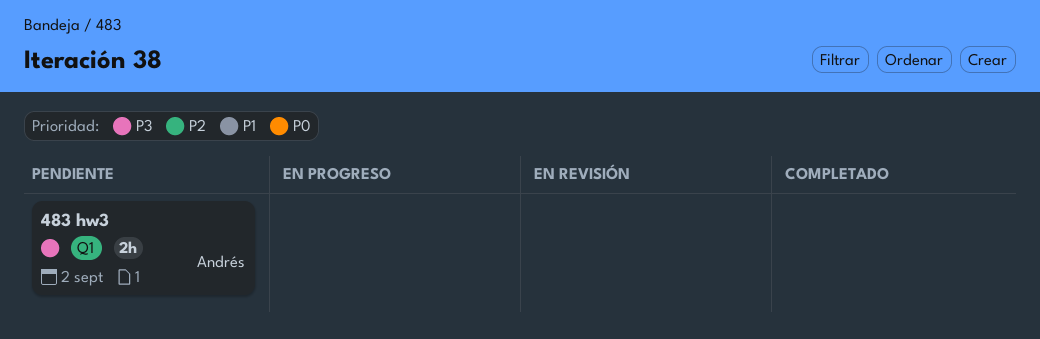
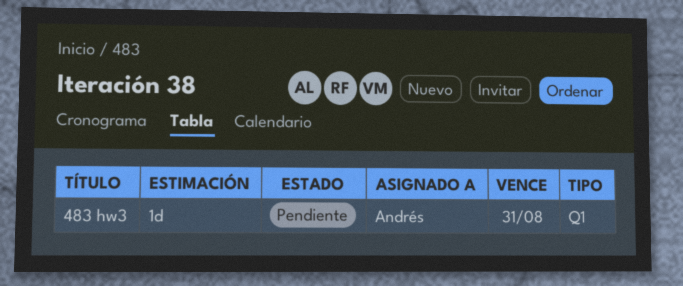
483 hw3, estimate: 2h -> 1d
483 hw3, due: Sep 2 -> Aug 31

